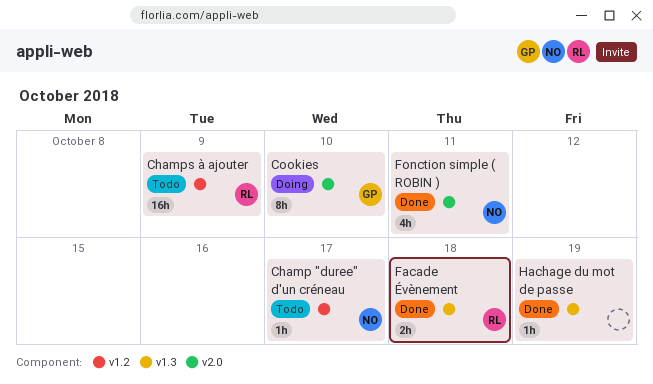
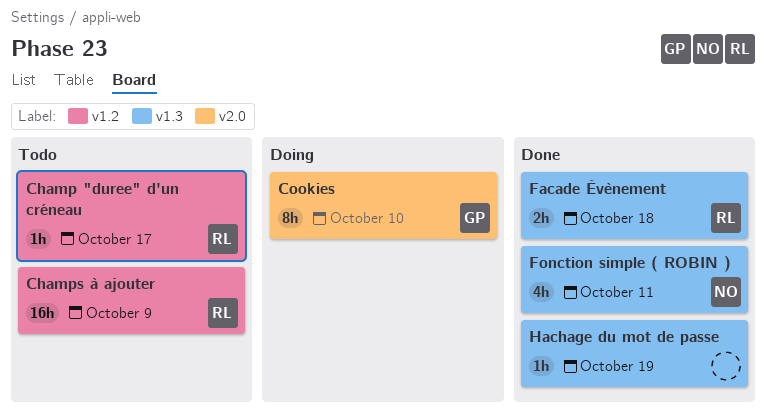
Champ "duree" d'un créneau, owner: NO -> RL
Fonction simple ( ROBIN ), label: v2.0 -> v1.3

